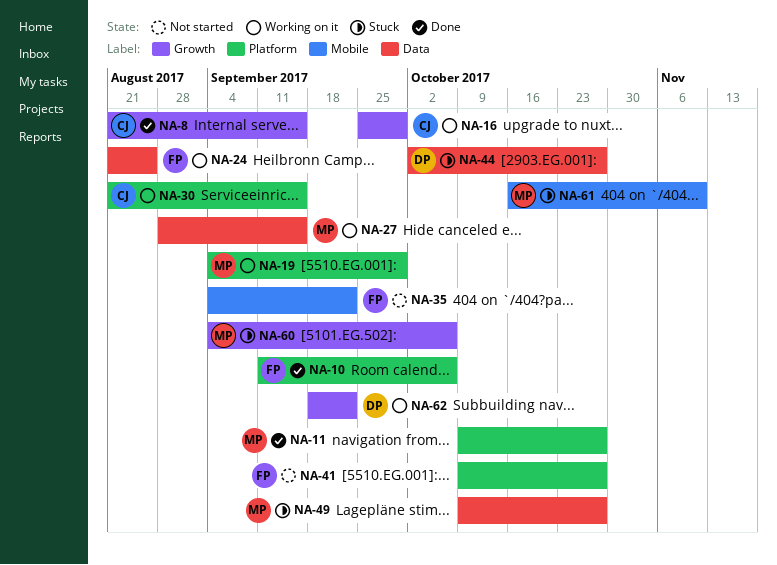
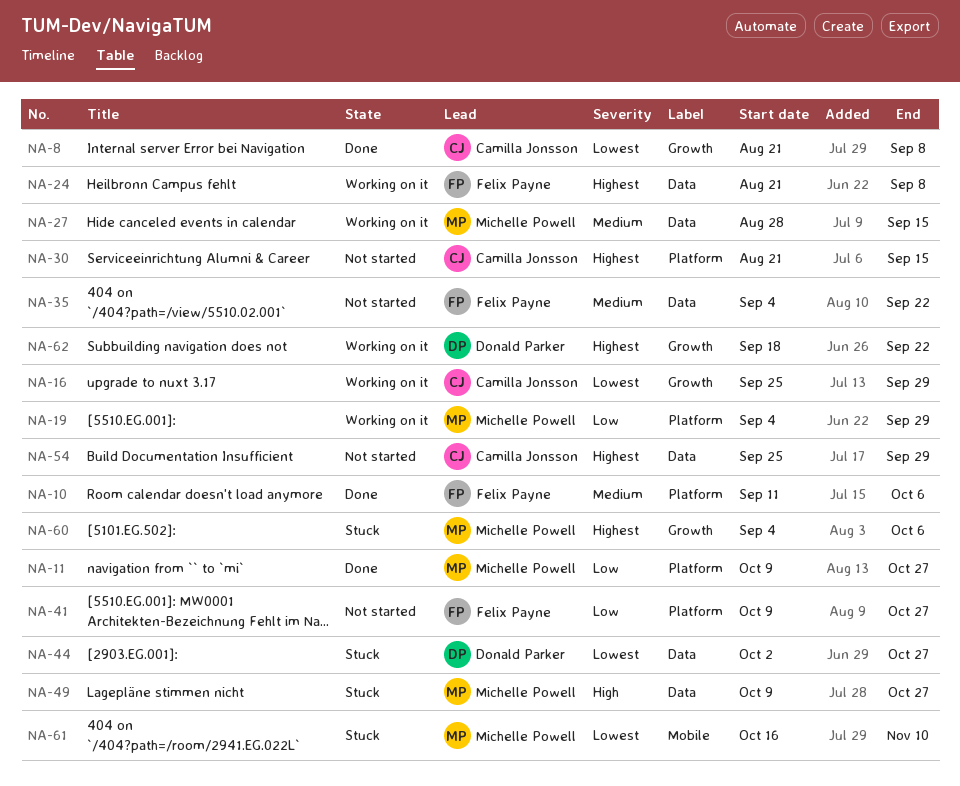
NA-8, due: Sep 15 -> Sep 8
NA-24, due: Aug 25 -> Sep 8
NA-30, status: Working on it -> Not started
NA-35, label: Mobile -> Data
NA-54: none -> present

